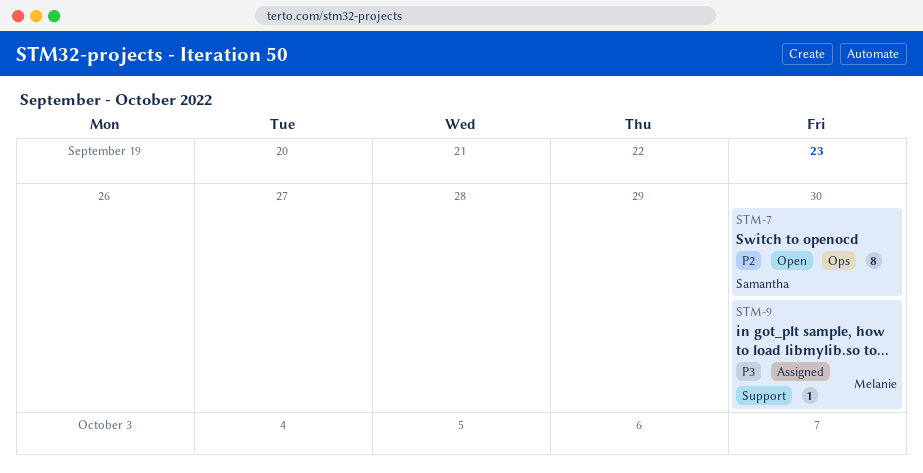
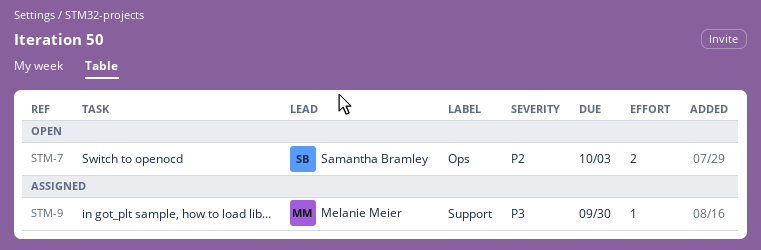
STM-7, estimate: 8 -> 2
STM-7, due: Sep 30 -> Oct 3

